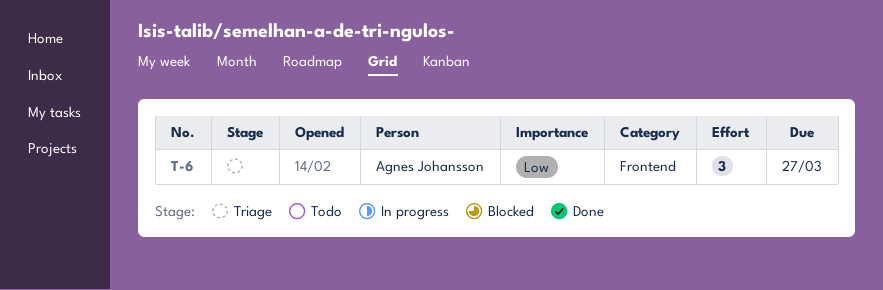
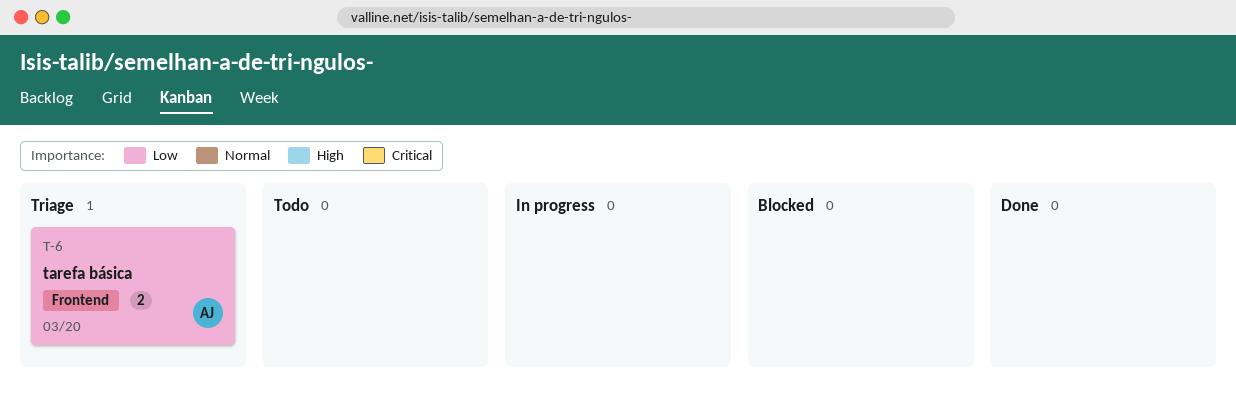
T-6, estimate: 3 -> 2
T-6, due: Mar 27 -> Mar 20

